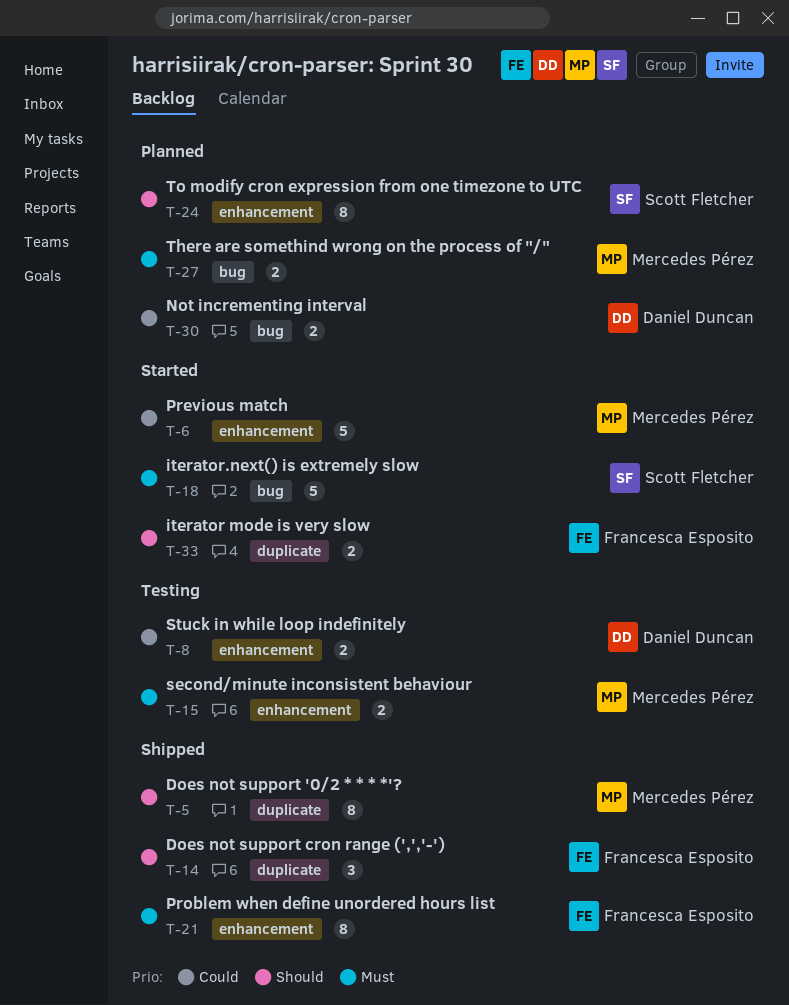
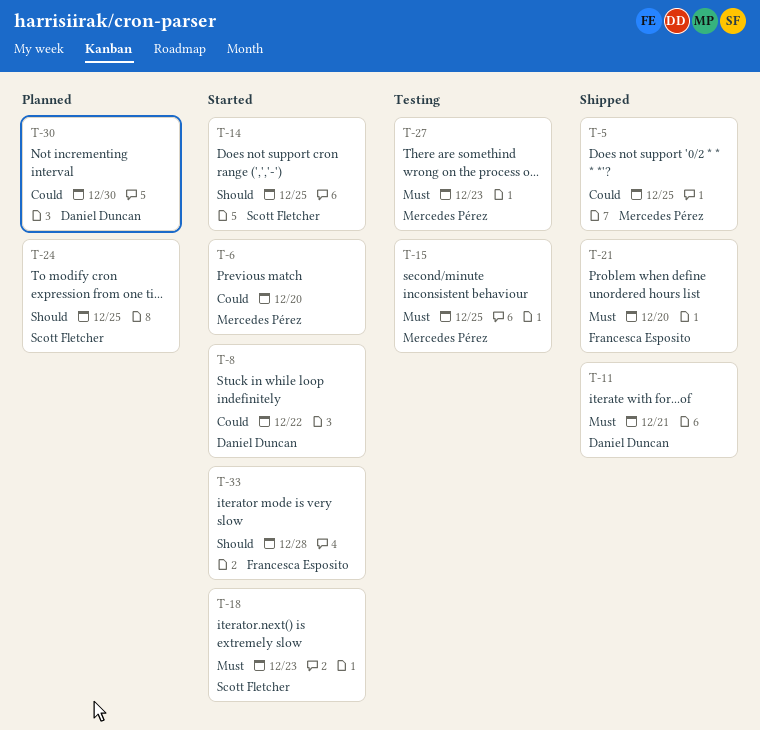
T-5, priority: Should -> Could
T-8, status: Testing -> Started
T-11: none -> present
T-14, status: Shipped -> Started
T-14, owner: Francesca Esposito -> Scott Fletcher
T-27, status: Planned -> Testing

